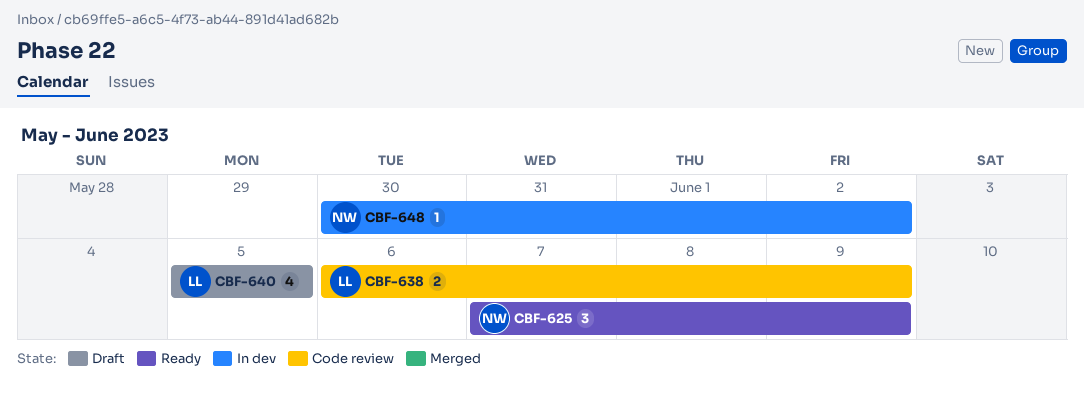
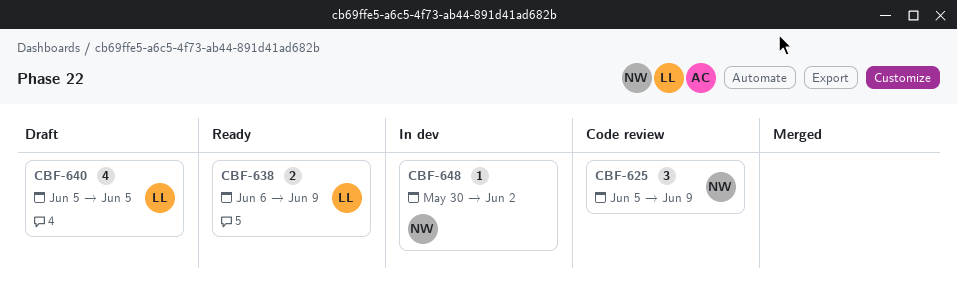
CBF-625, status: Ready -> Code review
CBF-625, start: Jun 7 -> Jun 5
CBF-638, status: Code review -> Ready

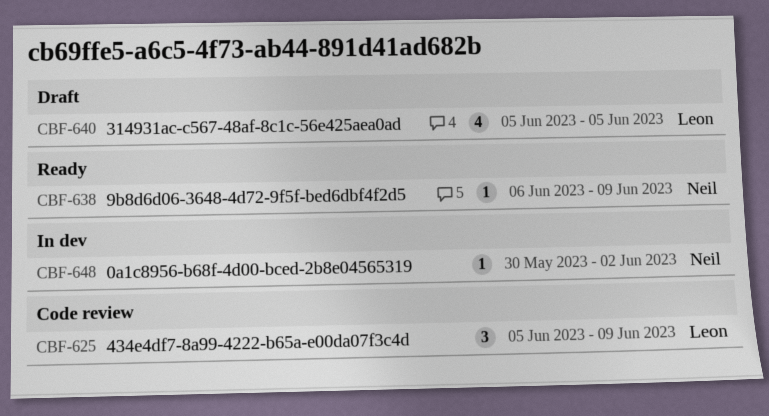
CBF-625, owner: Neil -> Leon
CBF-638, owner: Leon -> Neil
CBF-638, estimate: 2 -> 1

